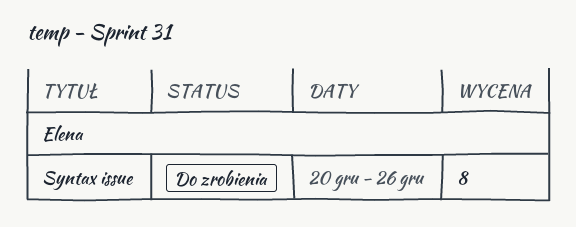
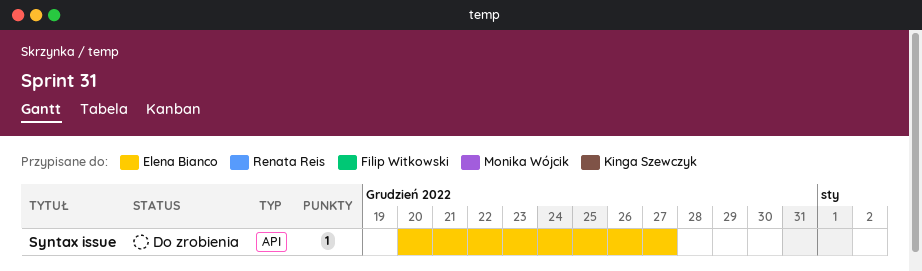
Syntax issue, estimate: 8 -> 1
Syntax issue, due: Dec 26 -> Dec 27

